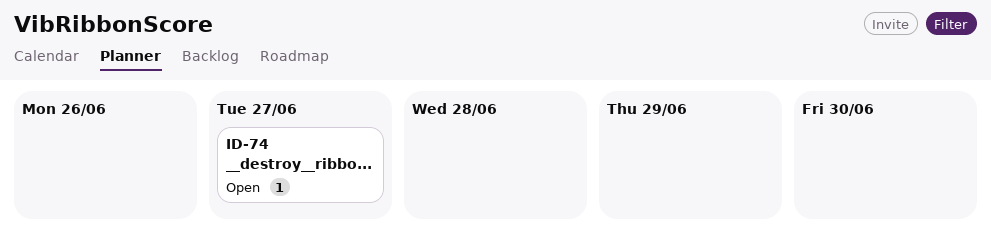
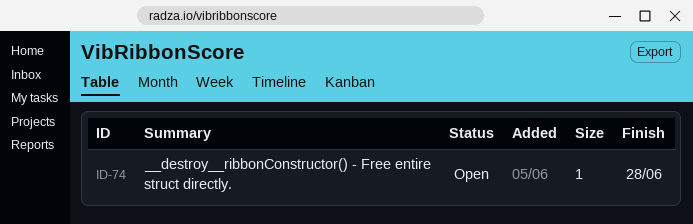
ID-74, due: Jun 27 -> Jun 28

